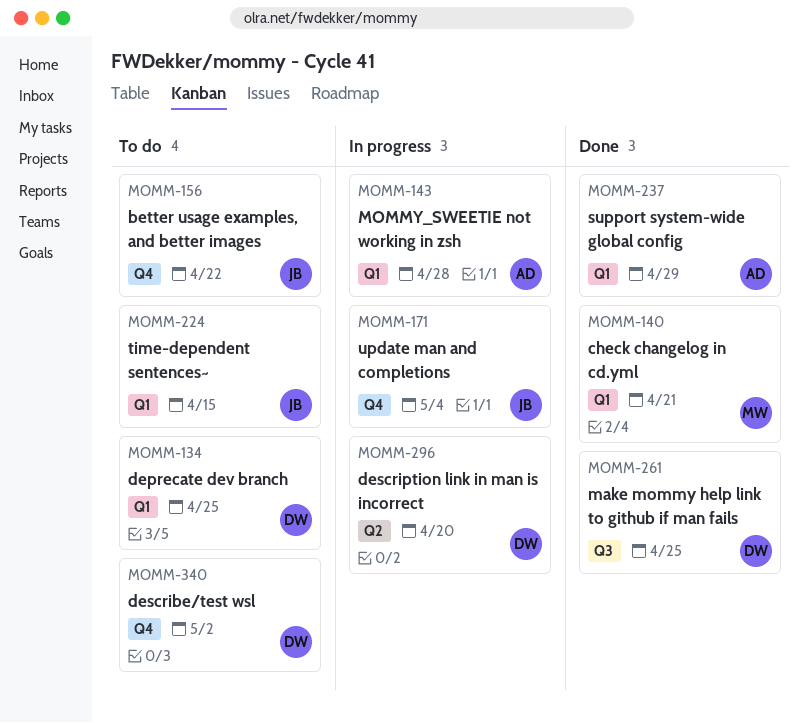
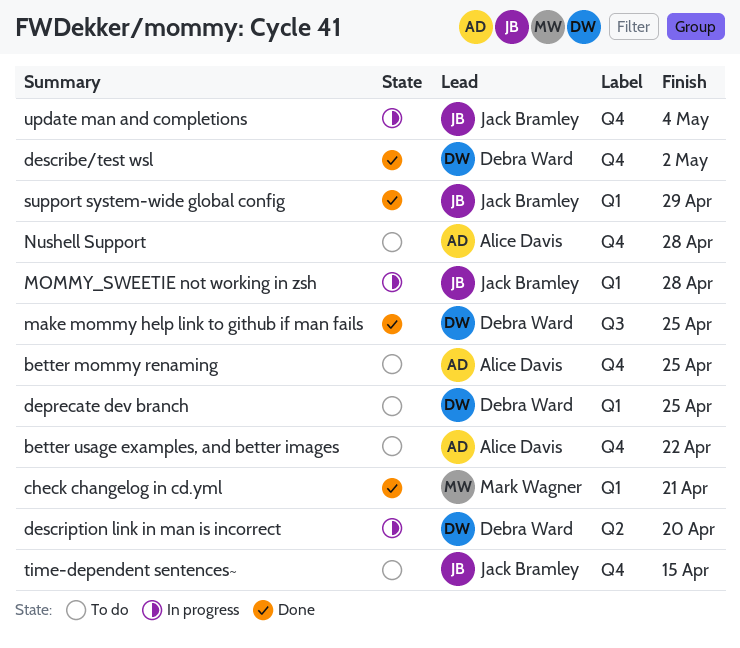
better mommy renaming: none -> present
better usage examples, and better images, owner: Jack Bramley -> Alice Davis
describe/test wsl, status: To do -> Done
MOMMY_SWEETIE not working in zsh, owner: Alice Davis -> Jack Bramley
Nushell Support: none -> present
support system-wide global config, owner: Alice Davis -> Jack Bramley
time-dependent sentences~, label: Q1 -> Q4

